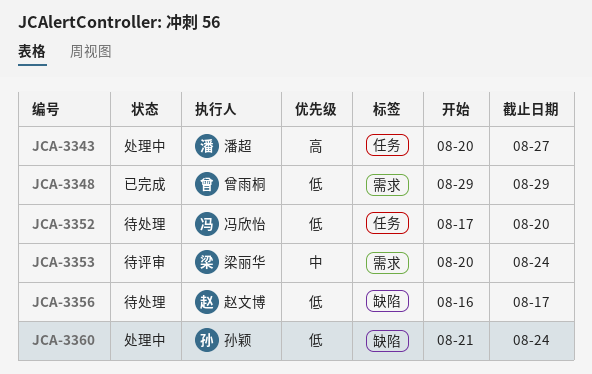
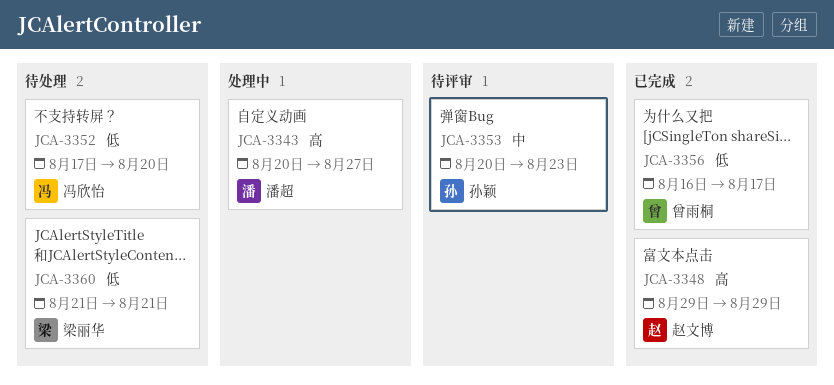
JCA-3348, owner: 曾雨桐 -> 赵文博
JCA-3348, priority: 低 -> 高
JCA-3353, owner: 梁丽华 -> 孙颖
JCA-3353, due: Aug 24 -> Aug 23
JCA-3356, status: 待处理 -> 已完成
JCA-3356, owner: 赵文博 -> 曾雨桐
JCA-3360, status: 处理中 -> 待处理
JCA-3360, owner: 孙颖 -> 梁丽华
JCA-3360, due: Aug 24 -> Aug 21

